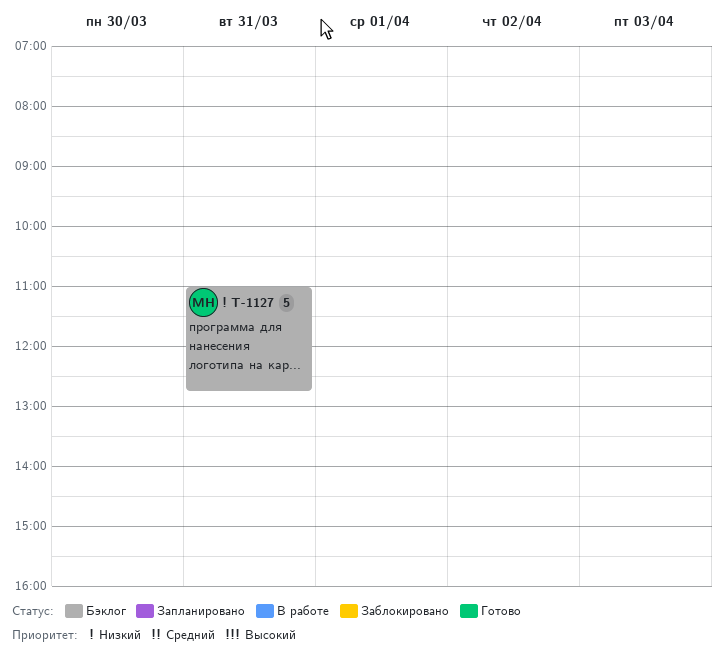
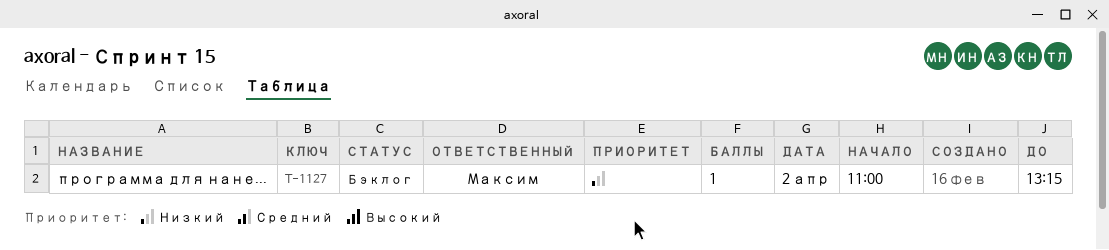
T-1127, estimate: 5 -> 1
T-1127, day: Mar 31 -> Apr 2
T-1127, ends: 12:45 -> 13:15

